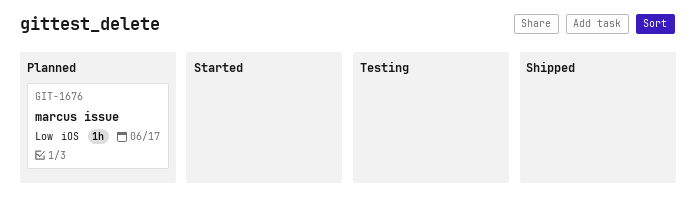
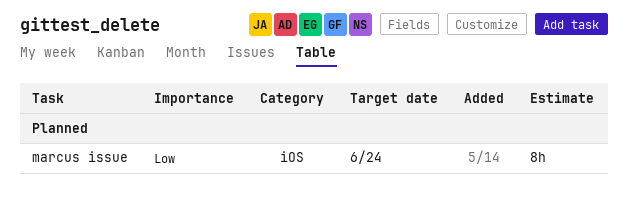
marcus issue, estimate: 1h -> 8h
marcus issue, due: Jun 17 -> Jun 24

